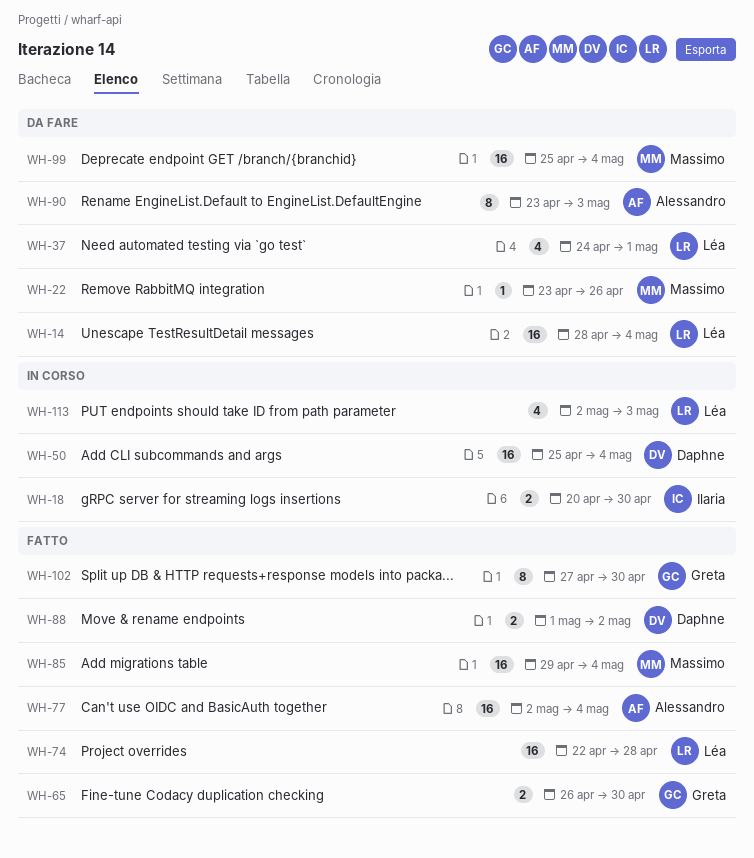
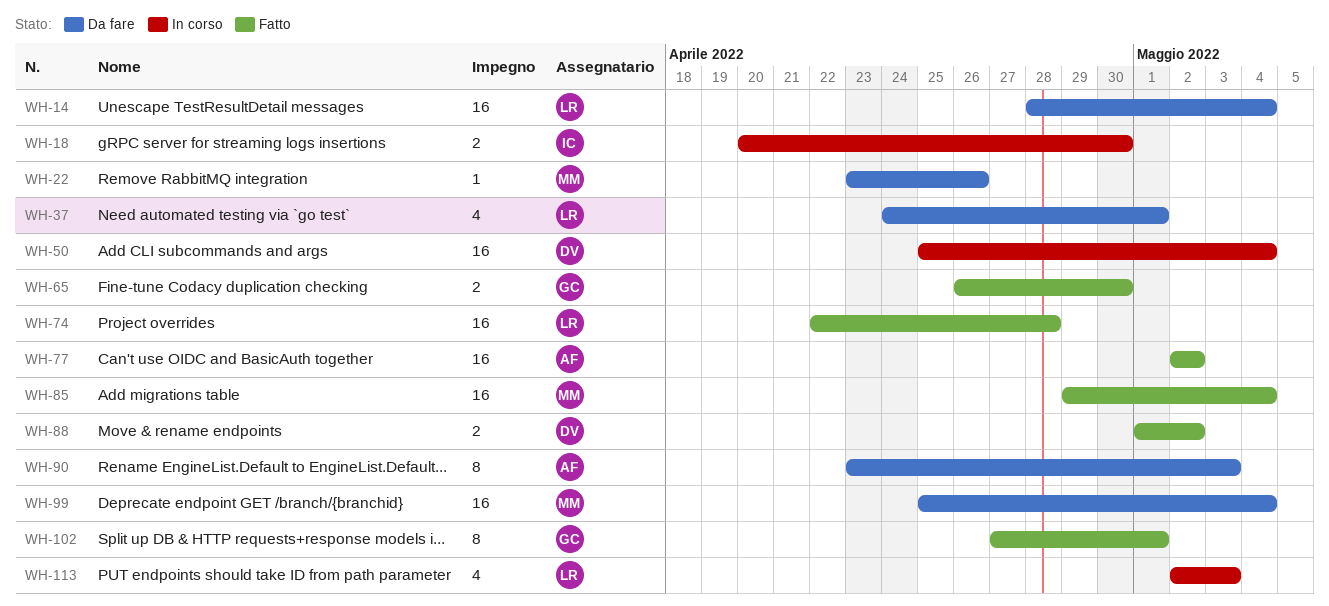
WH-77, due: May 4 -> May 2
WH-102, due: Apr 30 -> May 1

